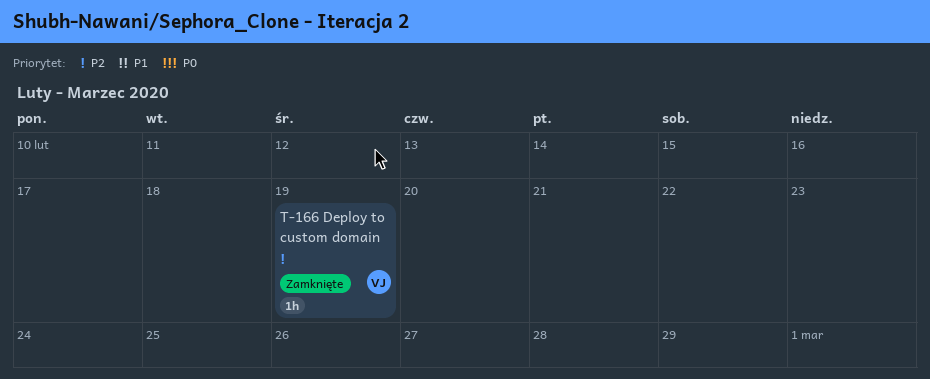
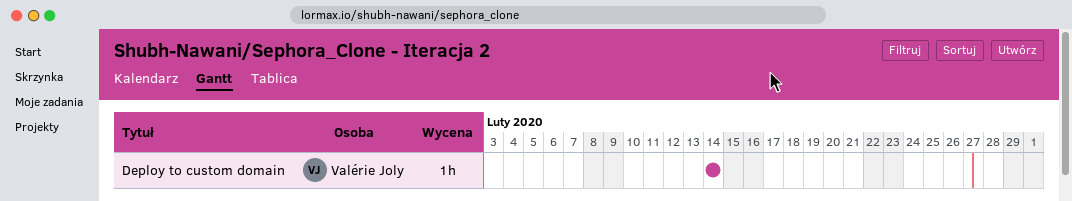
Deploy to custom domain, due: Feb 19 -> Feb 14

